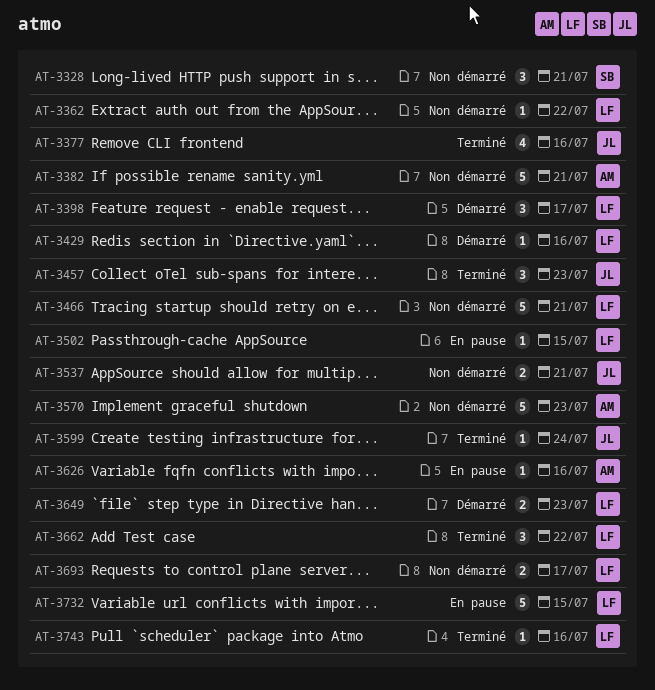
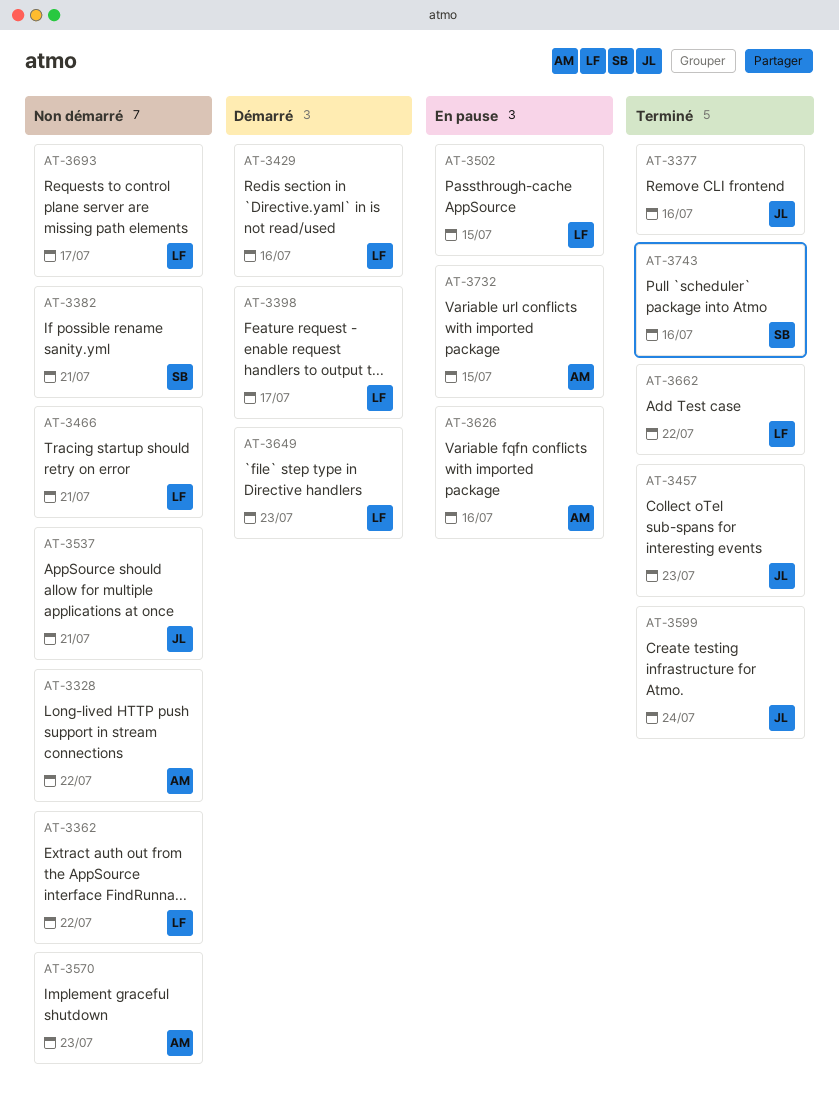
AT-3328, owner: SB -> AM
AT-3328, due: Jul 21 -> Jul 22
AT-3382, owner: AM -> SB
AT-3732, owner: LF -> AM
AT-3743, owner: LF -> SB

